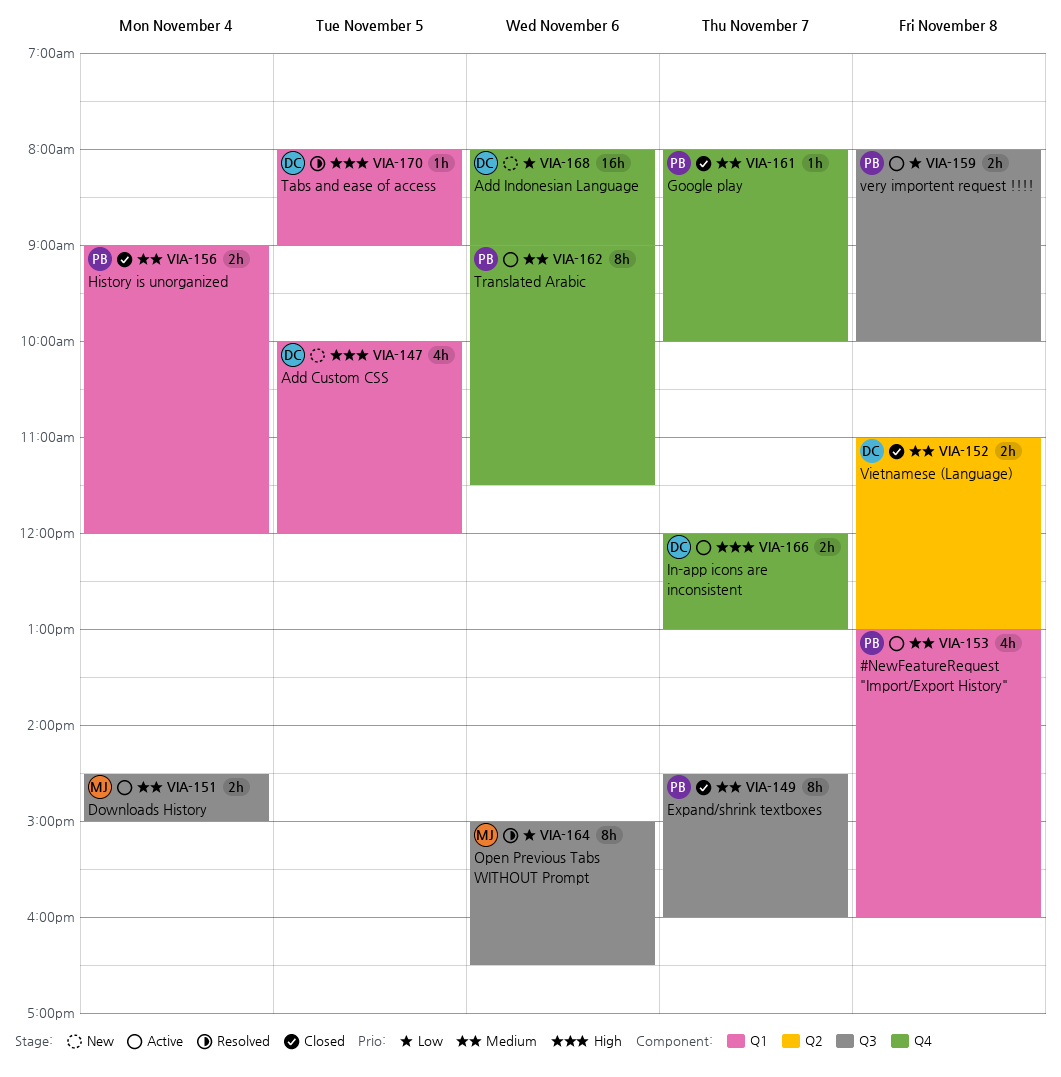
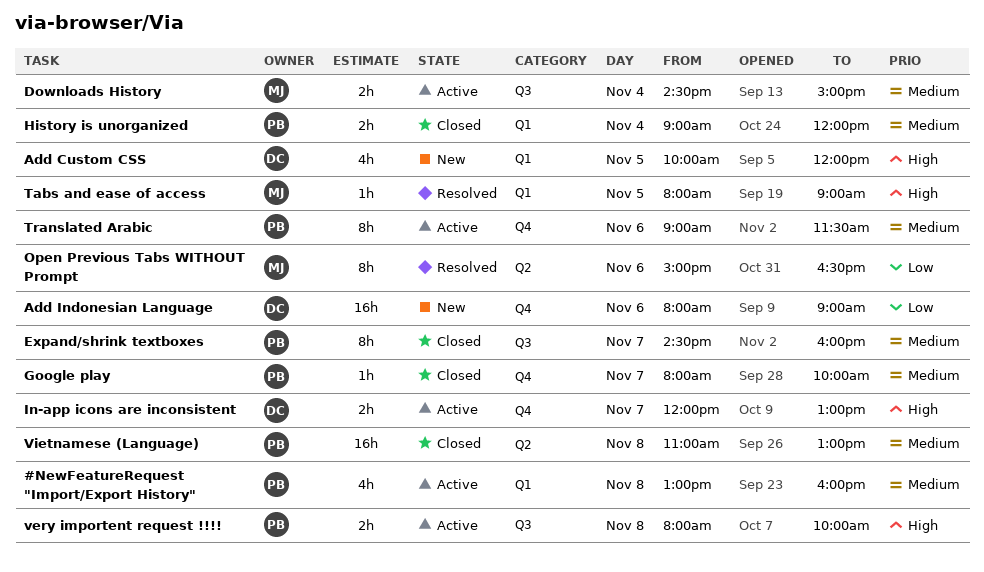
Open Previous Tabs WITHOUT Prompt, label: Q3 -> Q2
Tabs and ease of access, owner: DC -> MJ
very importent request !!!!, priority: Low -> High
Vietnamese (Language), owner: DC -> PB
Vietnamese (Language), estimate: 2h -> 16h

